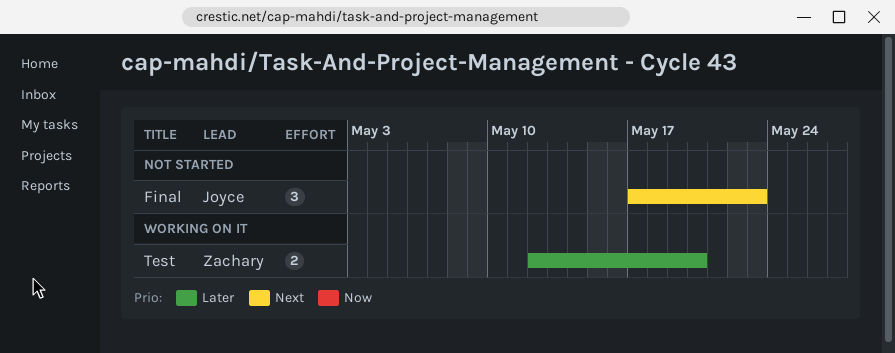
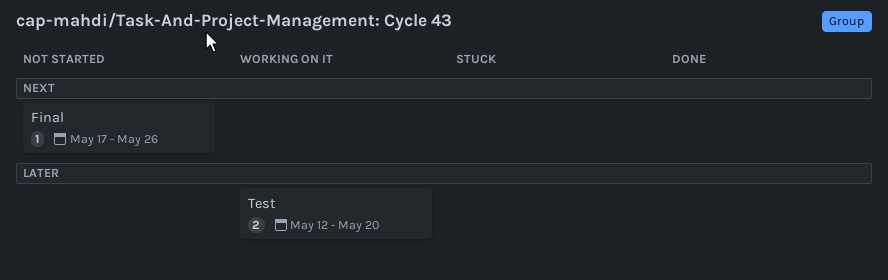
Final, estimate: 3 -> 1
Final, due: May 23 -> May 26

